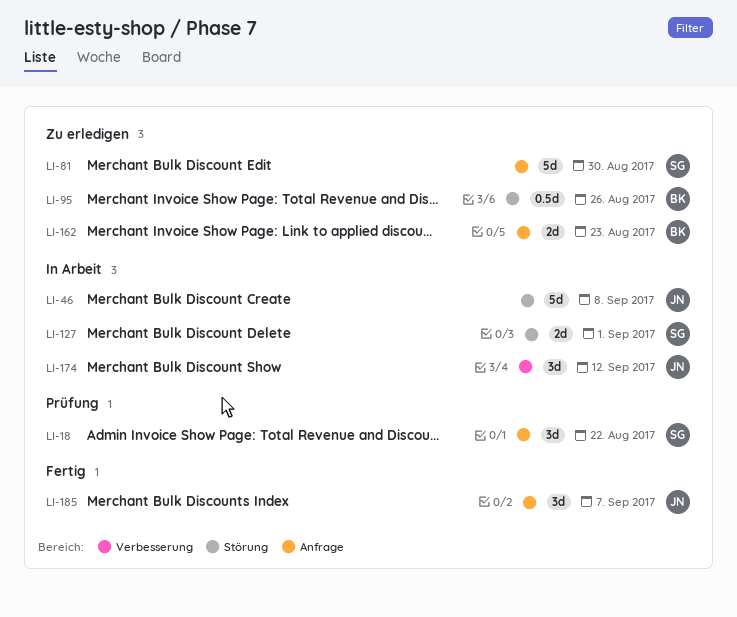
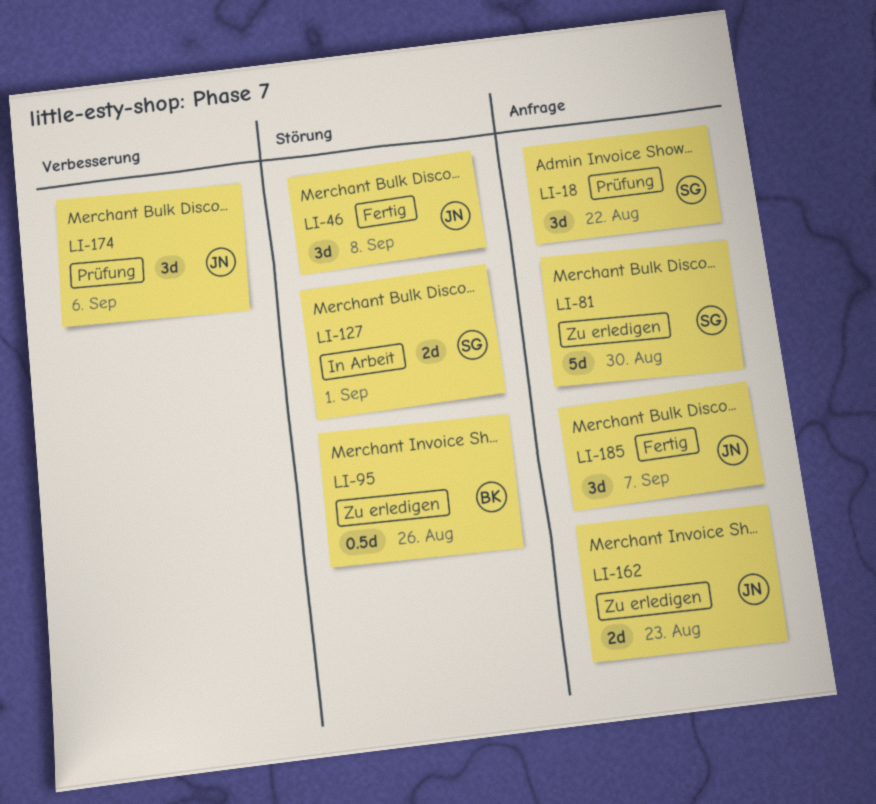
LI-46, status: In Arbeit -> Fertig
LI-46, estimate: 5d -> 3d
LI-162, owner: BK -> JN
LI-174, status: In Arbeit -> Prüfung
LI-174, due: Sep 12 -> Sep 6

